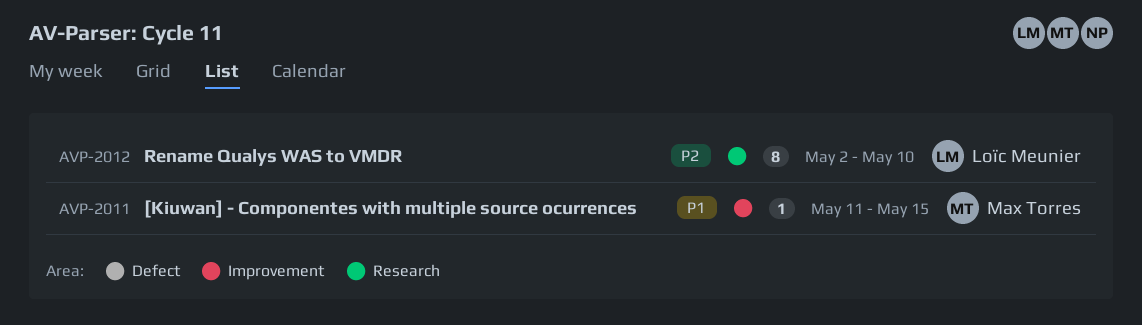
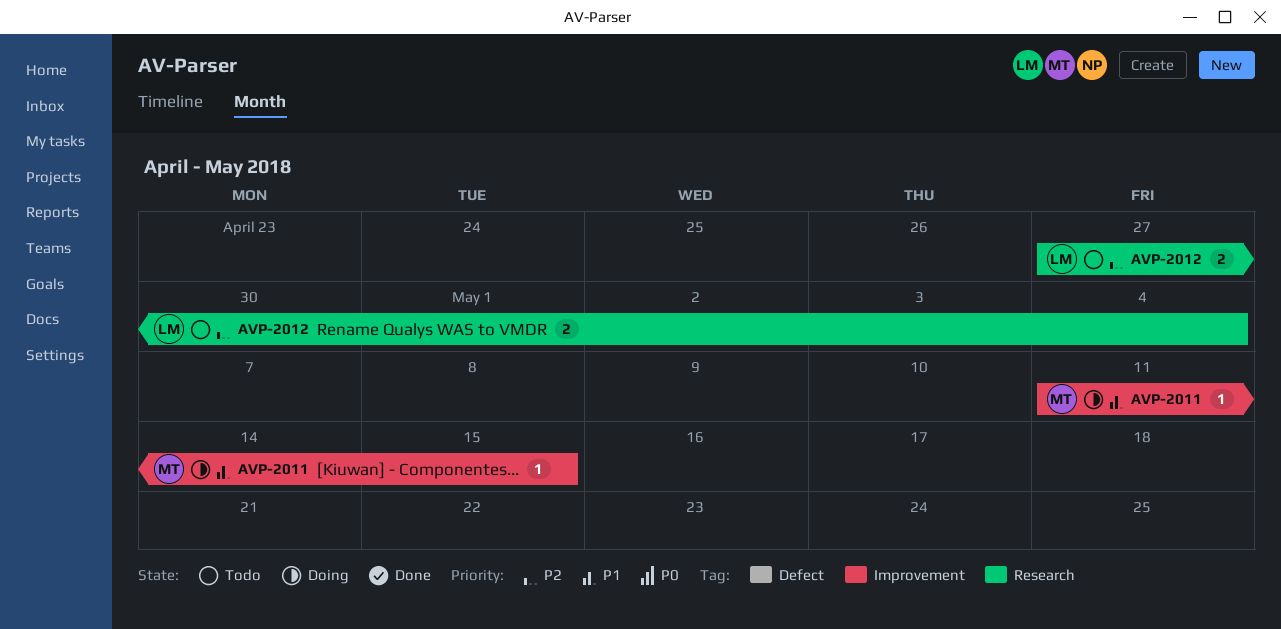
AVP-2012, estimate: 8 -> 2
AVP-2012, start: May 2 -> Apr 27
AVP-2012, due: May 10 -> May 4

